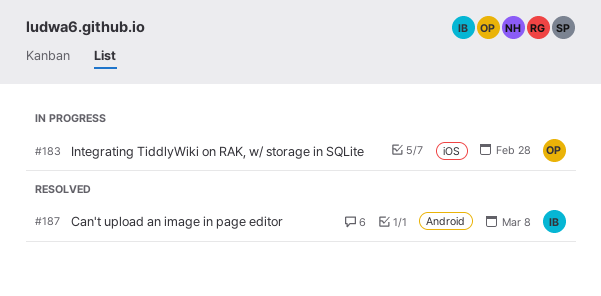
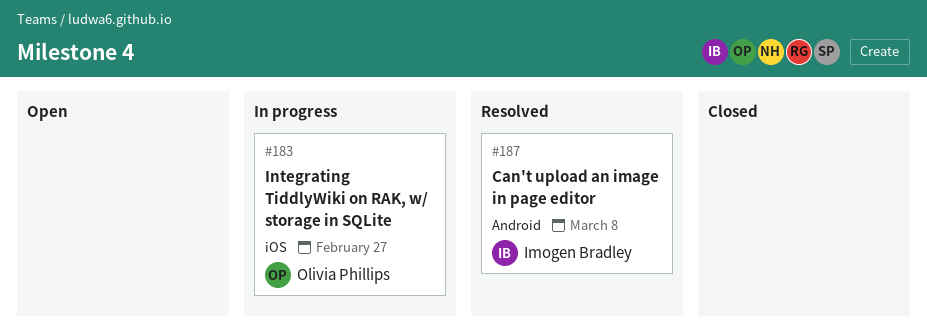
#183, due: Feb 28 -> Feb 27

